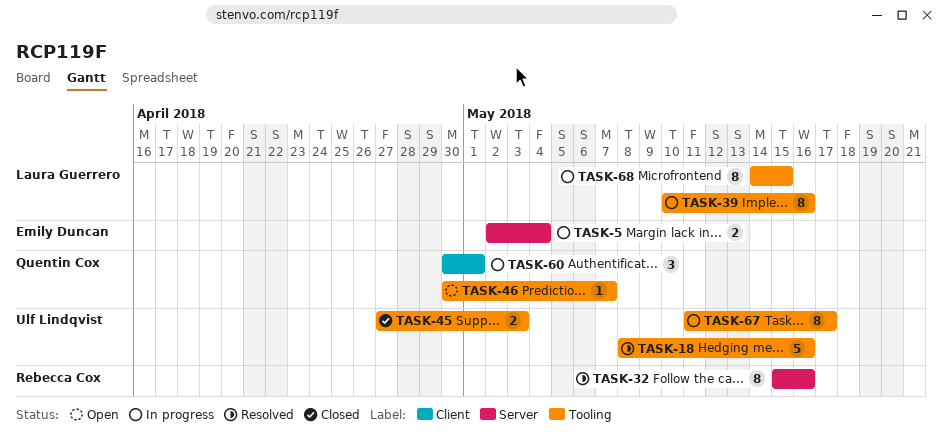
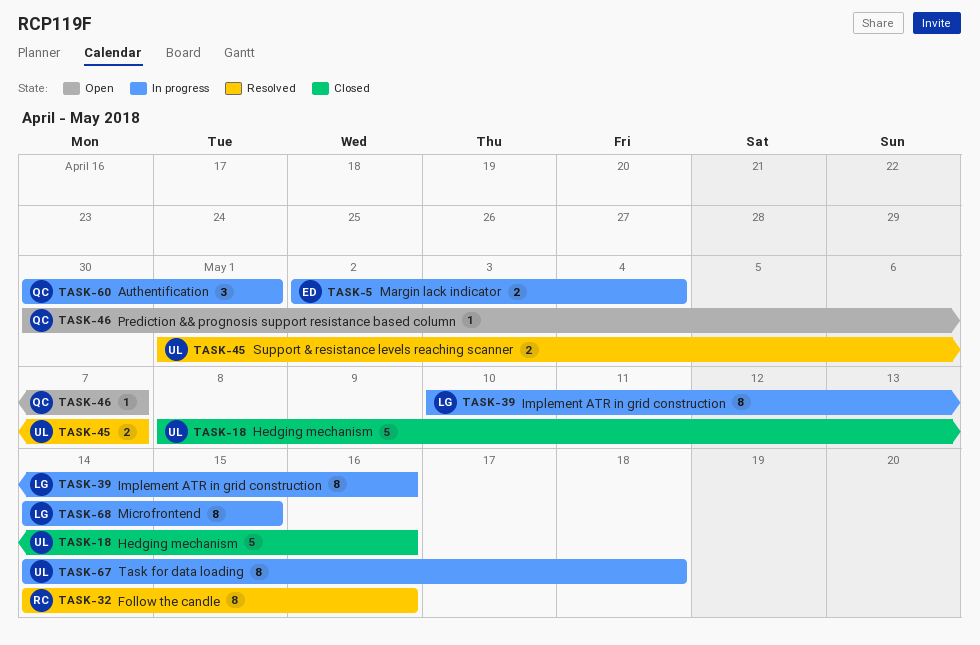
TASK-18, status: Resolved -> Closed
TASK-32, start: May 15 -> May 14
TASK-45, status: Closed -> Resolved
TASK-45, start: Apr 27 -> May 1
TASK-45, due: May 3 -> May 7
TASK-67, start: May 11 -> May 14
TASK-67, due: May 17 -> May 18

